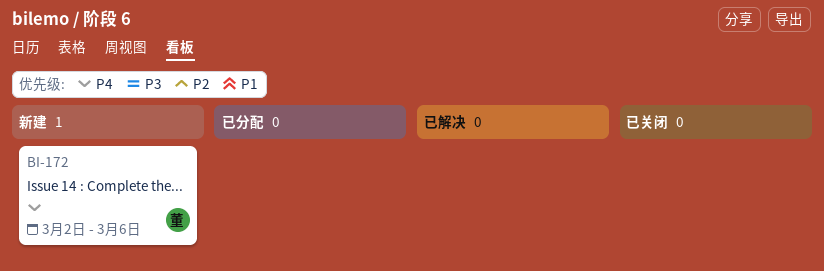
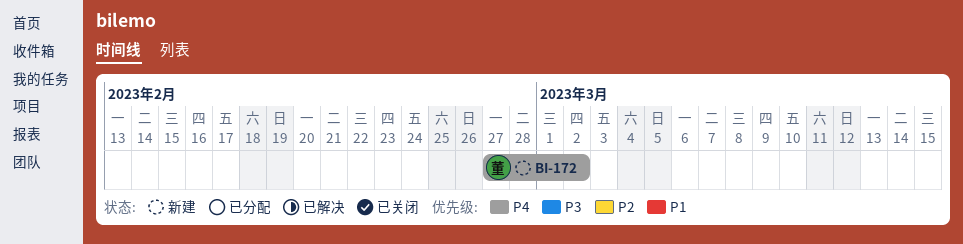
BI-172, start: Mar 2 -> Feb 27
BI-172, due: Mar 6 -> Mar 2

